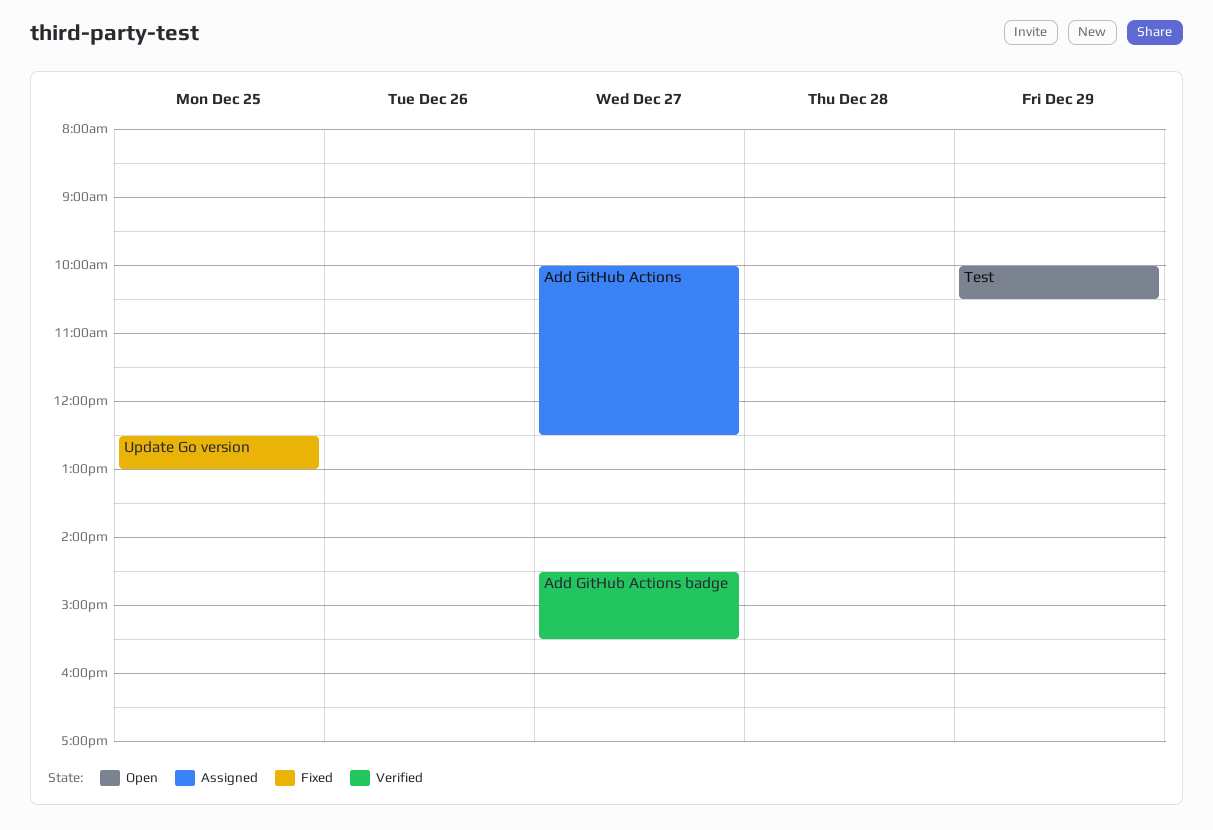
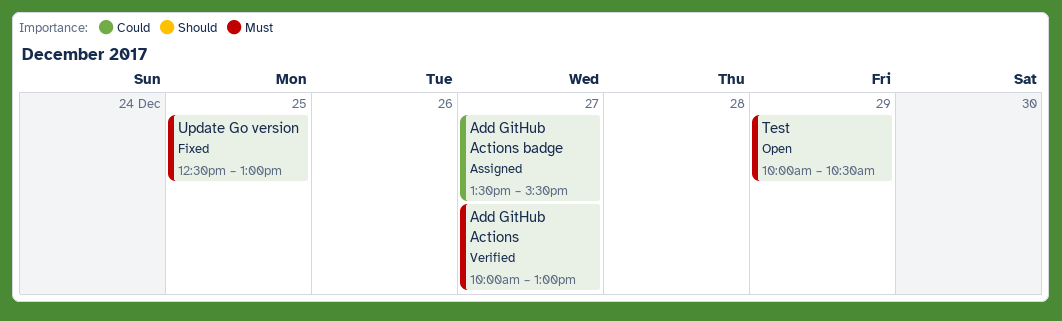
Add GitHub Actions, status: Assigned -> Verified
Add GitHub Actions, ends: 12:30 -> 13:00
Add GitHub Actions badge, status: Verified -> Assigned
Add GitHub Actions badge, begins: 14:30 -> 13:30

